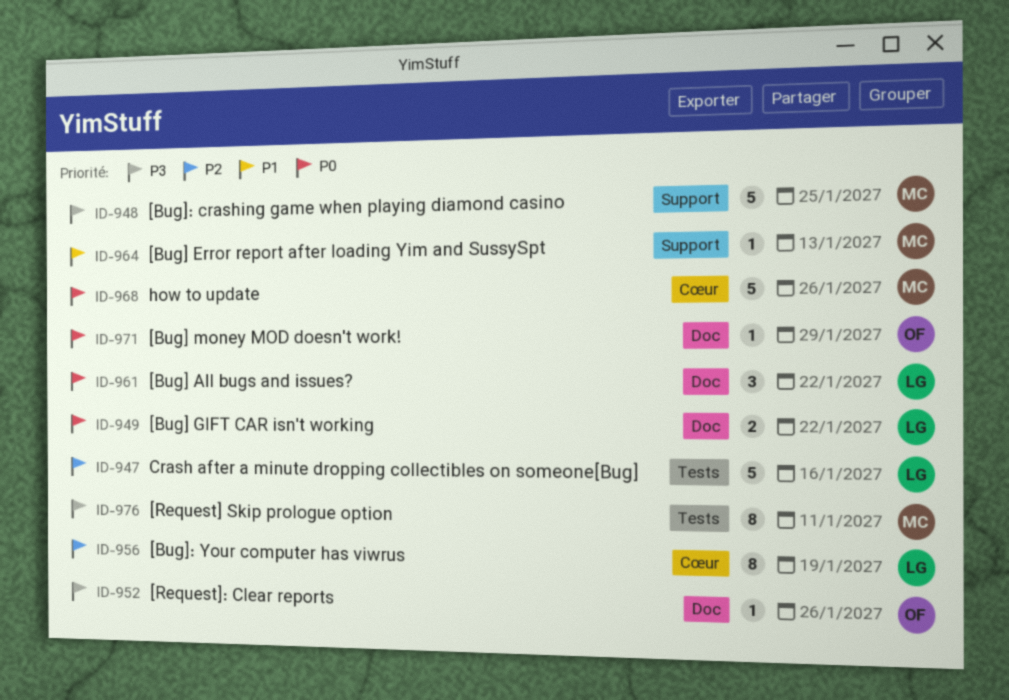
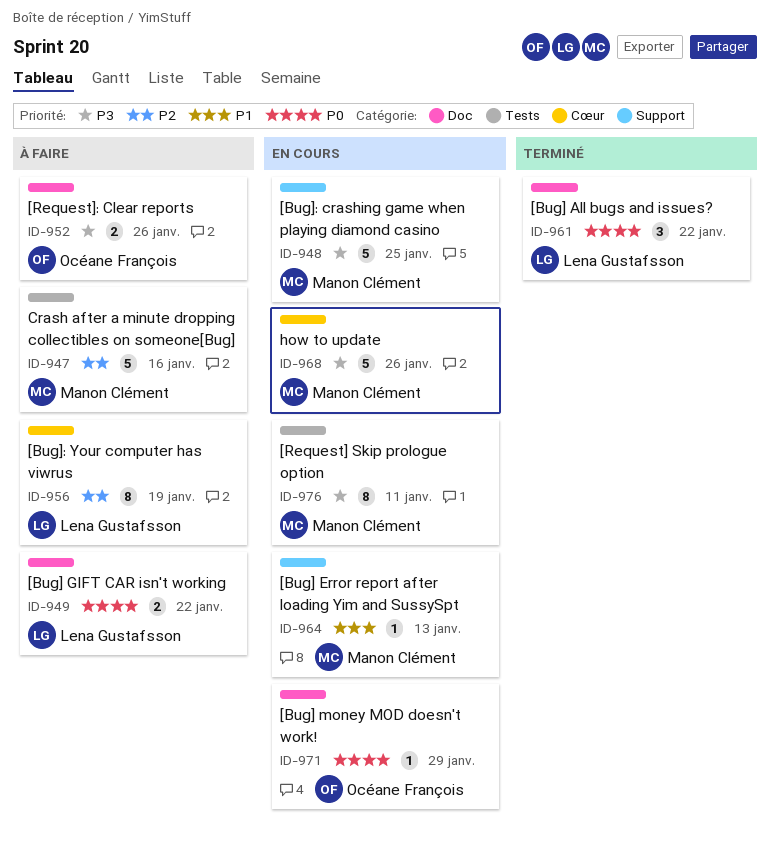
ID-947, owner: Lena Gustafsson -> Manon Clément
ID-952, estimate: 1 -> 2
ID-968, priority: P0 -> P3

